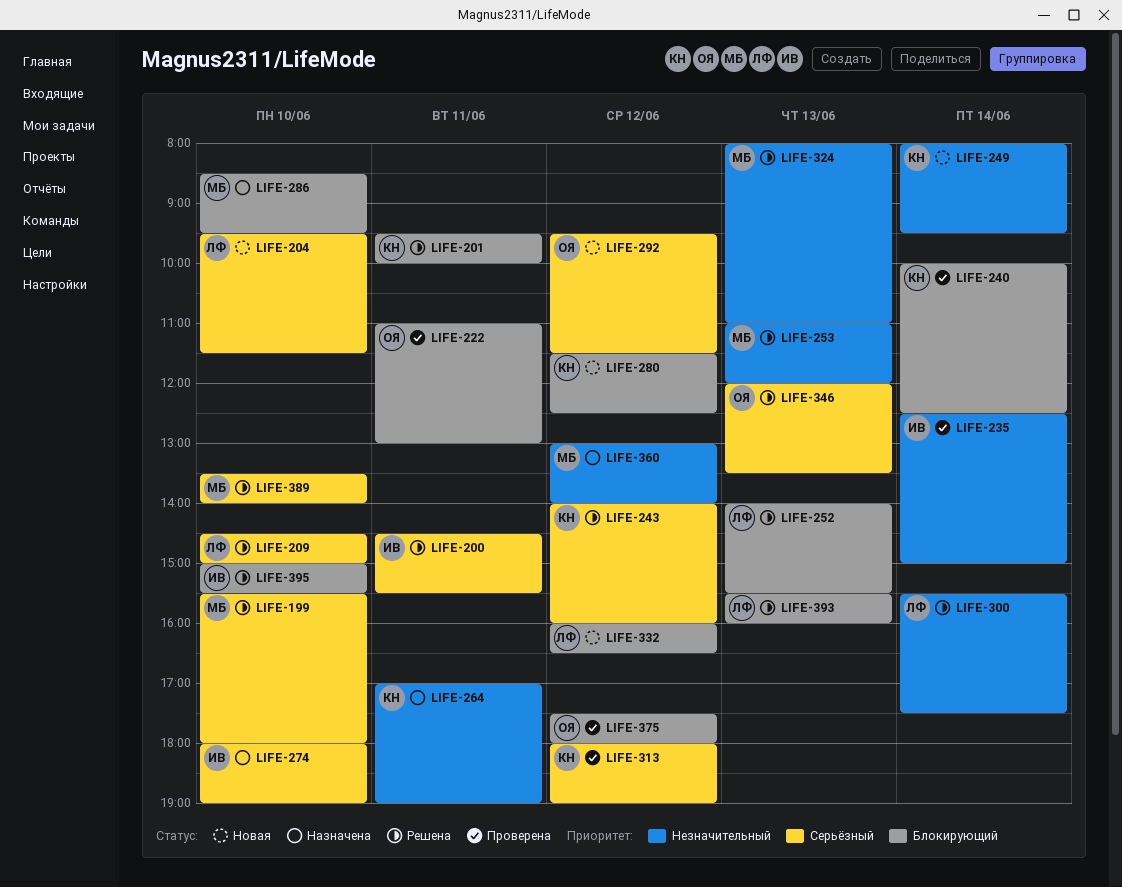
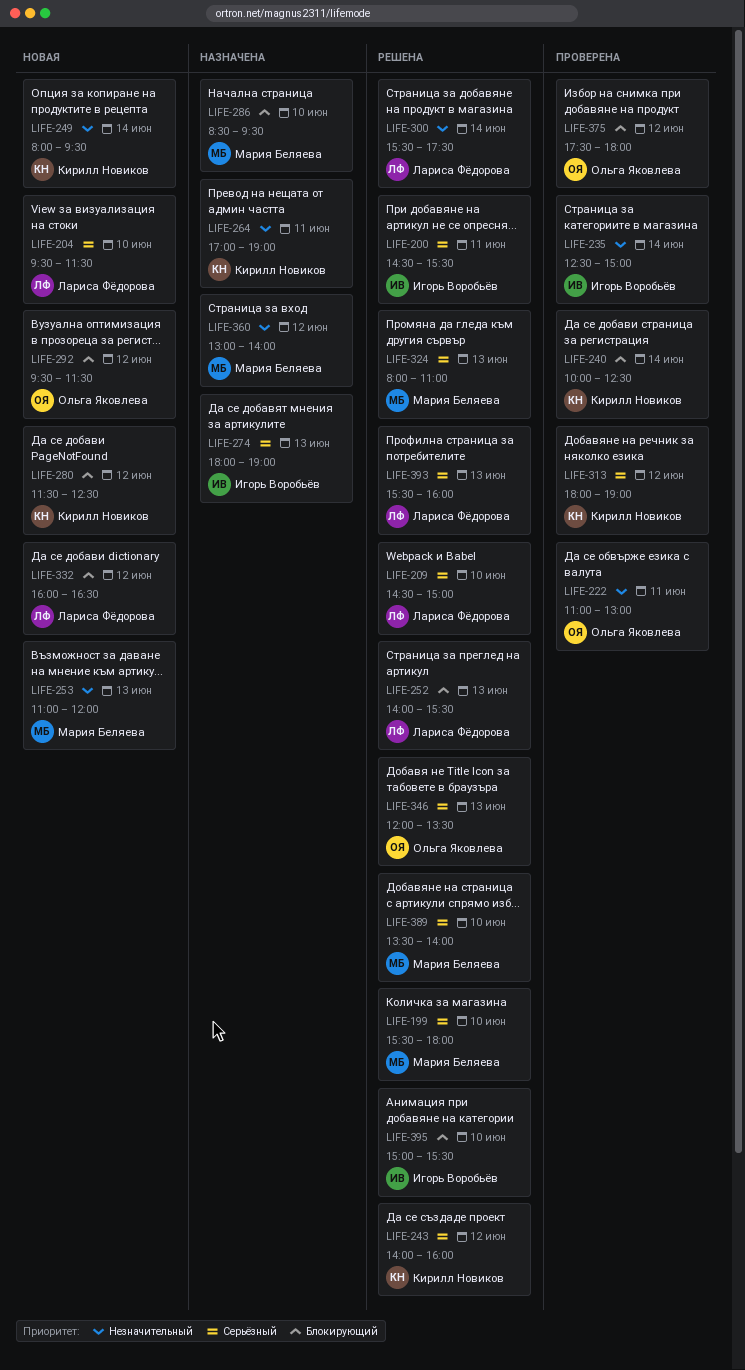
LIFE-201: present -> none
LIFE-222, priority: Блокирующий -> Незначительный
LIFE-253, status: Решена -> Новая
LIFE-274, day: Jun 10 -> Jun 13
LIFE-292, priority: Серьёзный -> Блокирующий
LIFE-324, priority: Незначительный -> Серьёзный
LIFE-393, priority: Блокирующий -> Серьёзный

